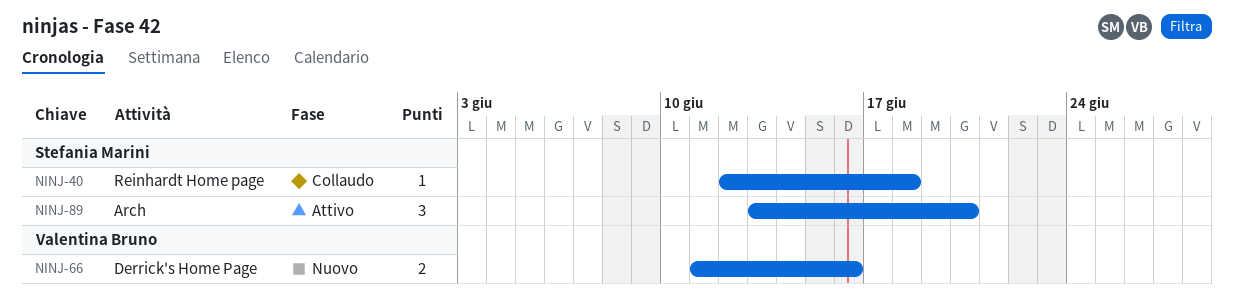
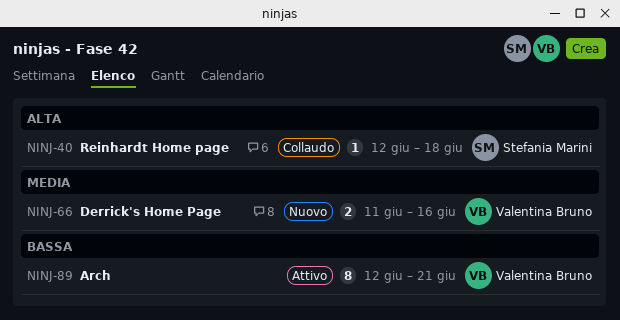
NINJ-89, owner: Stefania Marini -> Valentina Bruno
NINJ-89, estimate: 3 -> 8
NINJ-89, start: Jun 13 -> Jun 12
NINJ-89, due: Jun 20 -> Jun 21

